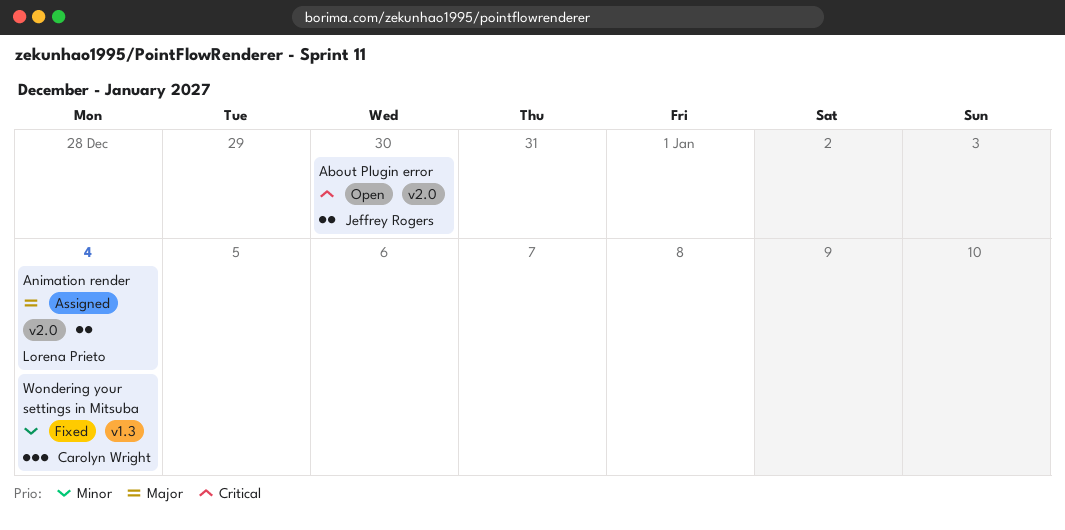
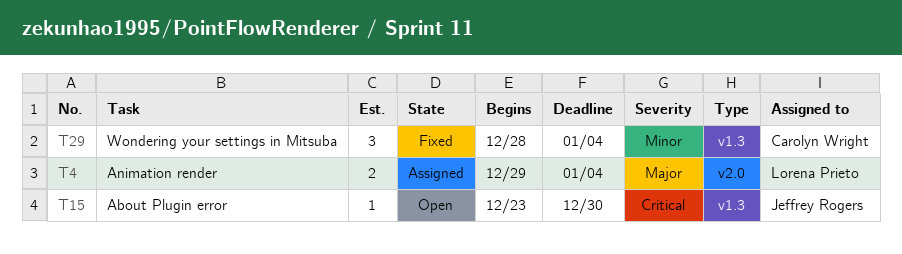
About Plugin error, label: v2.0 -> v1.3
About Plugin error, estimate: 2 -> 1

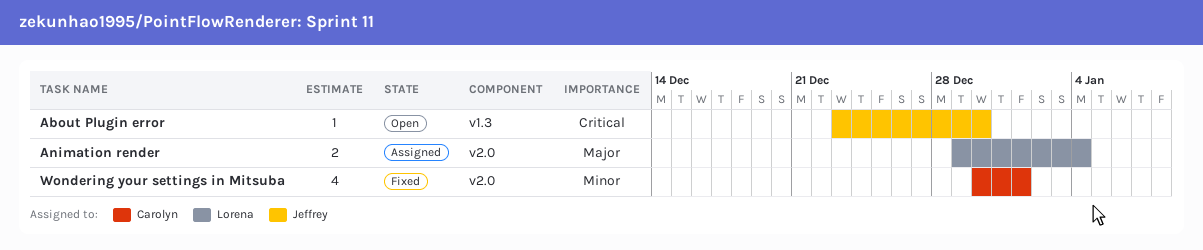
Wondering your settings in Mitsuba, label: v1.3 -> v2.0
Wondering your settings in Mitsuba, estimate: 3 -> 4
Wondering your settings in Mitsuba, start: Dec 28 -> Dec 30
Wondering your settings in Mitsuba, due: Jan 4 -> Jan 1

